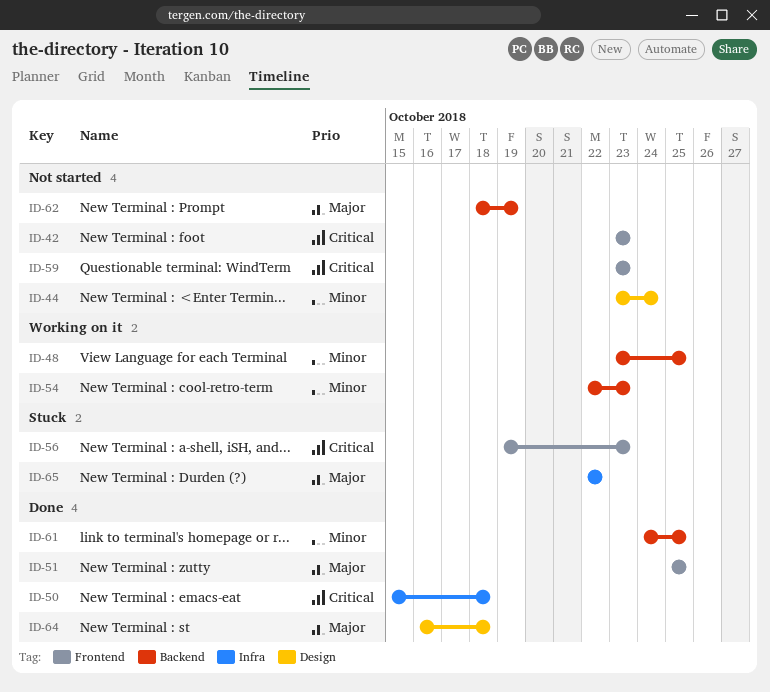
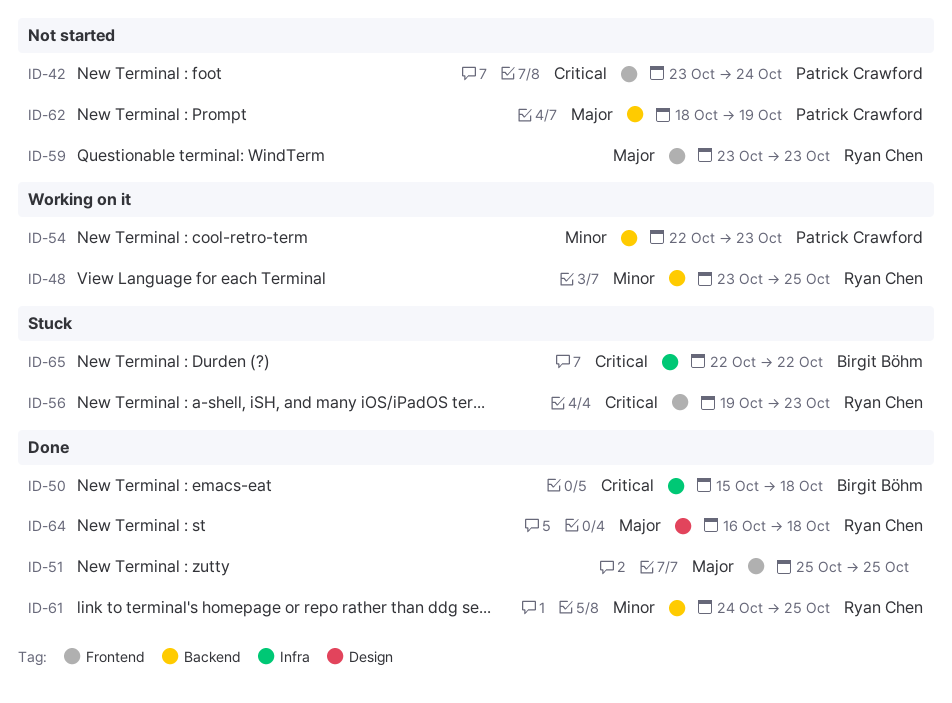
ID-42, due: Oct 23 -> Oct 24
ID-44: present -> none
ID-59, priority: Critical -> Major
ID-65, priority: Major -> Critical

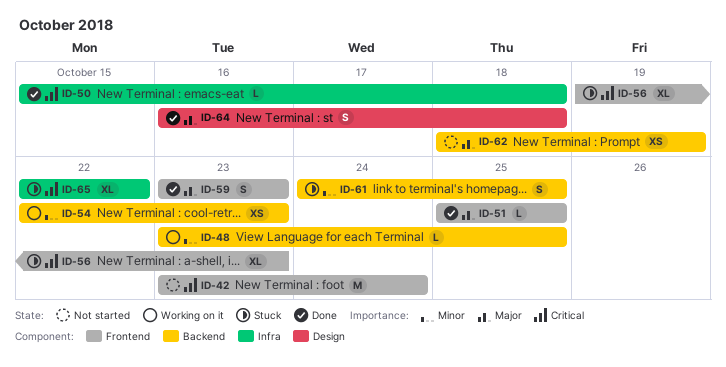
ID-59, status: Not started -> Done
ID-61, status: Done -> Stuck

